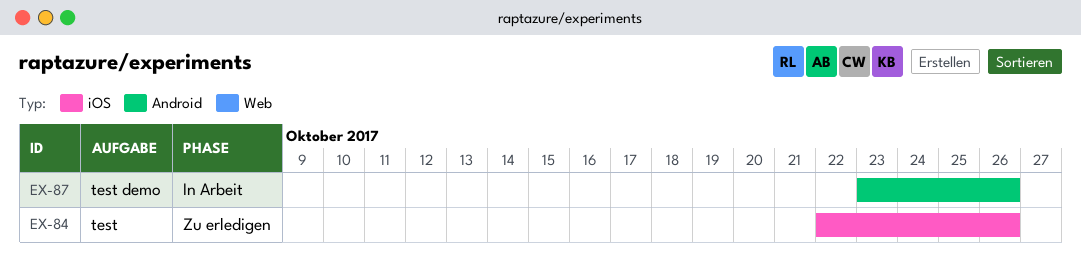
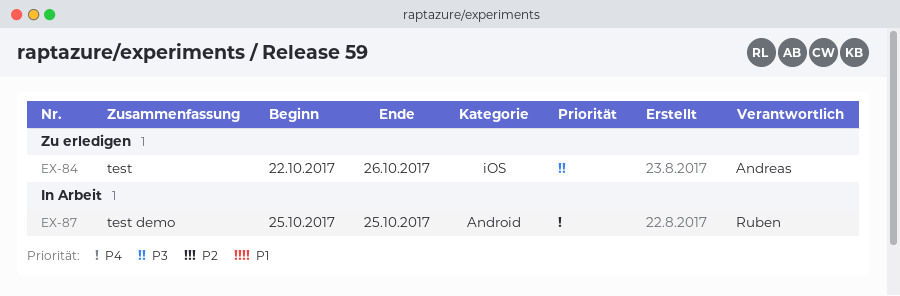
EX-87, start: Oct 23 -> Oct 25
EX-87, due: Oct 26 -> Oct 25

